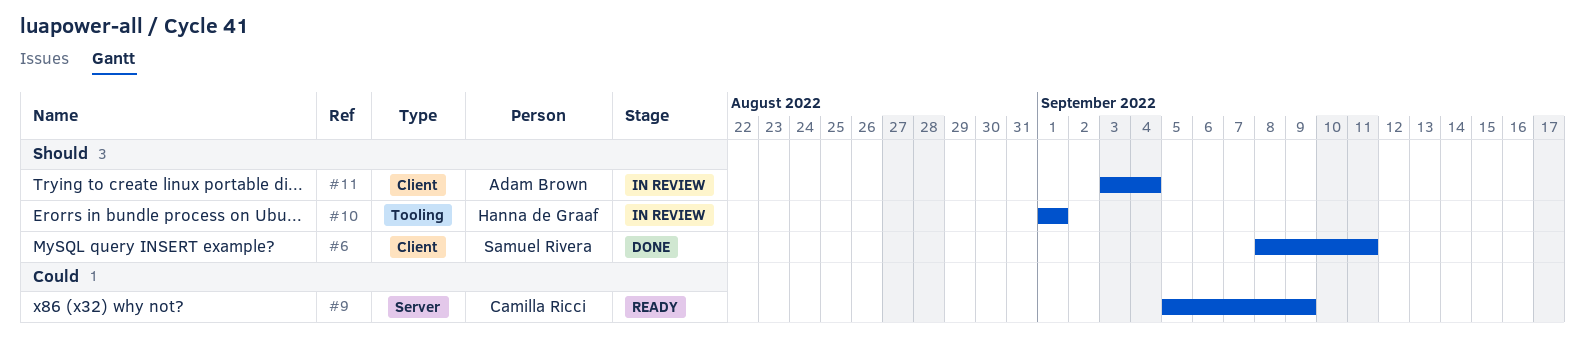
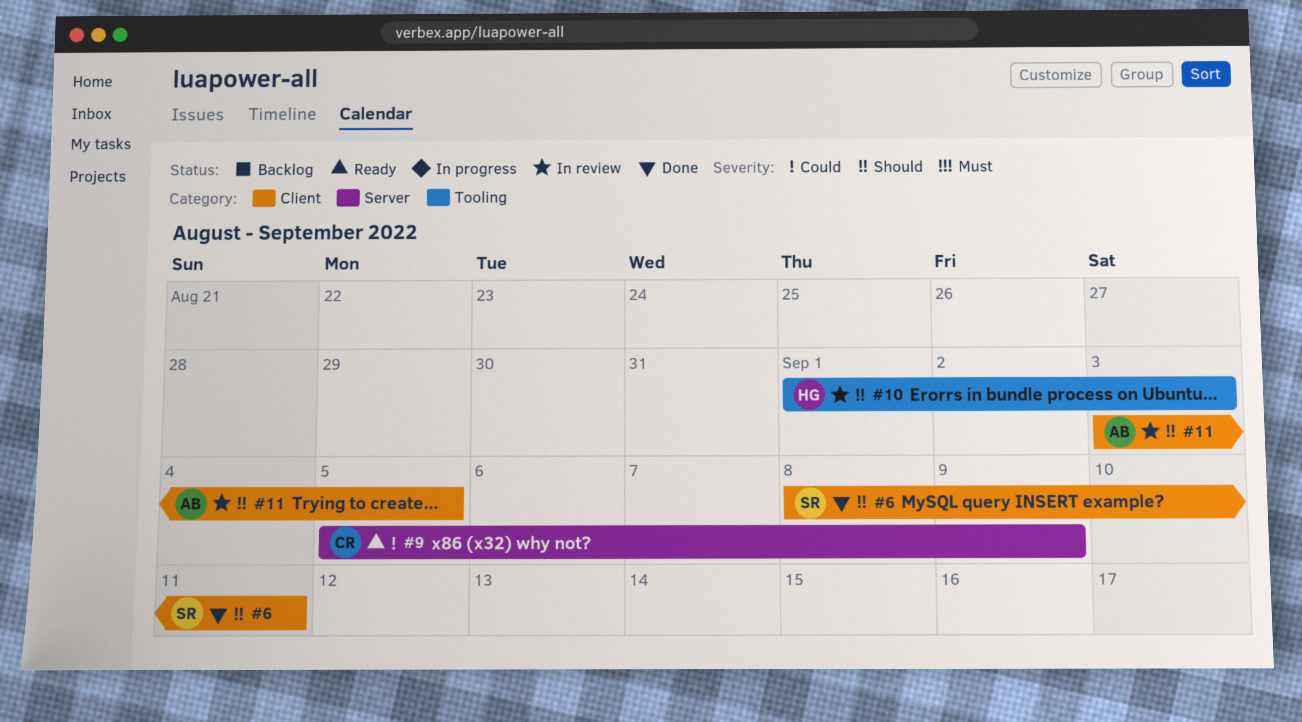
#10, due: Sep 1 -> Sep 3
#11, due: Sep 4 -> Sep 5

